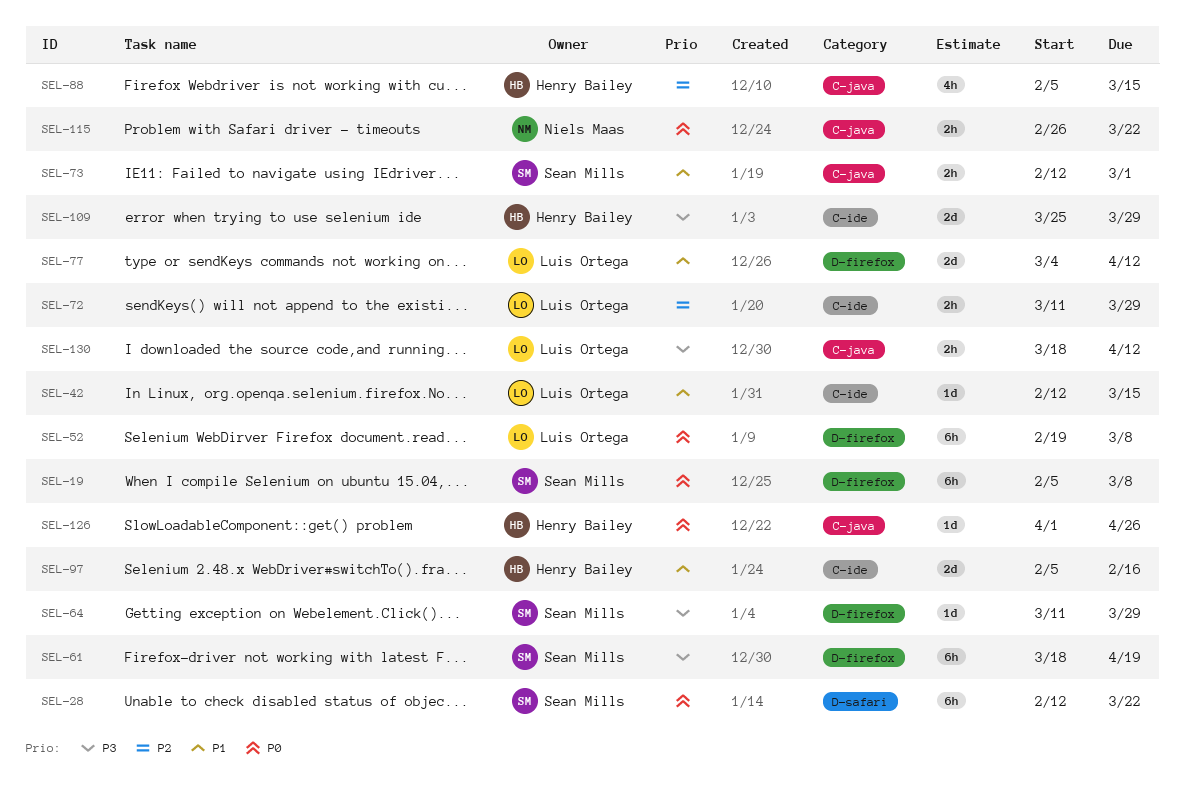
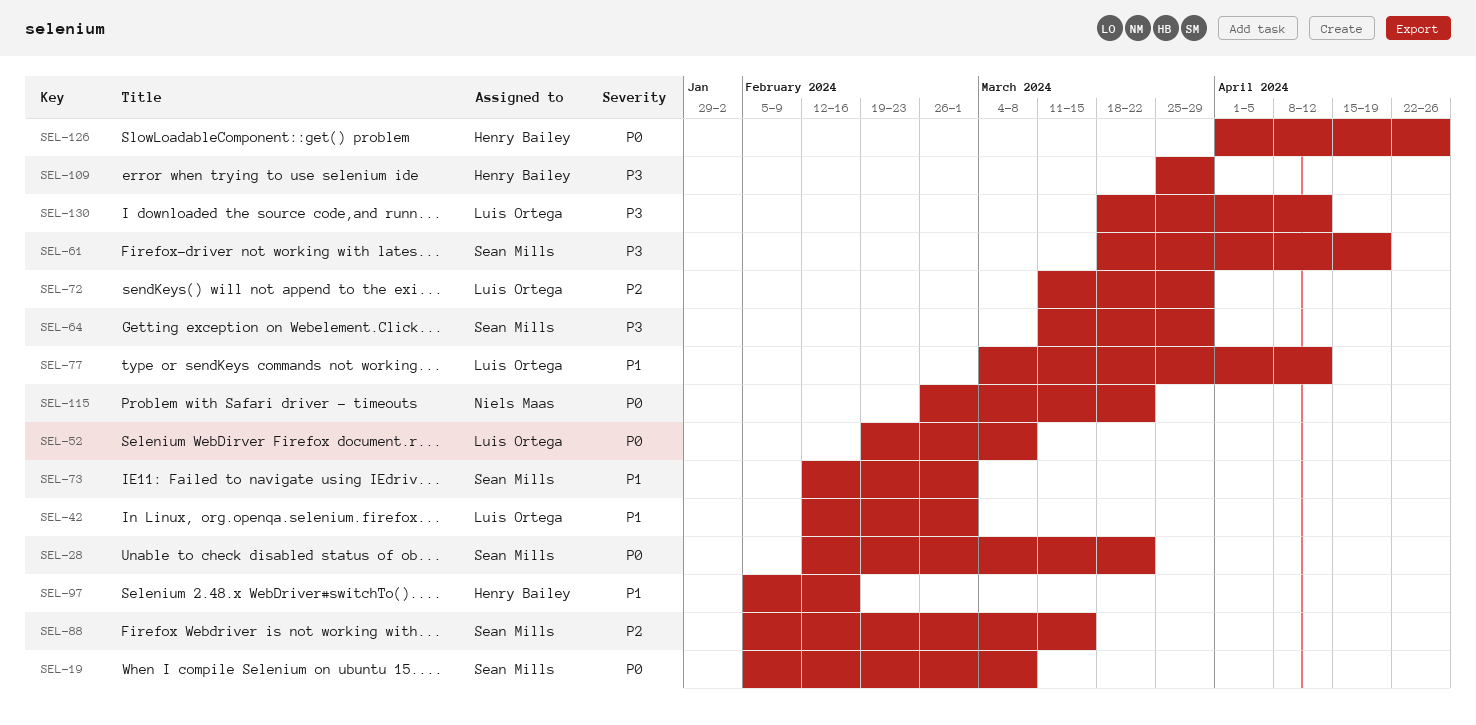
SEL-42, due: Mar 15 -> Mar 1
SEL-88, owner: Henry Bailey -> Sean Mills

